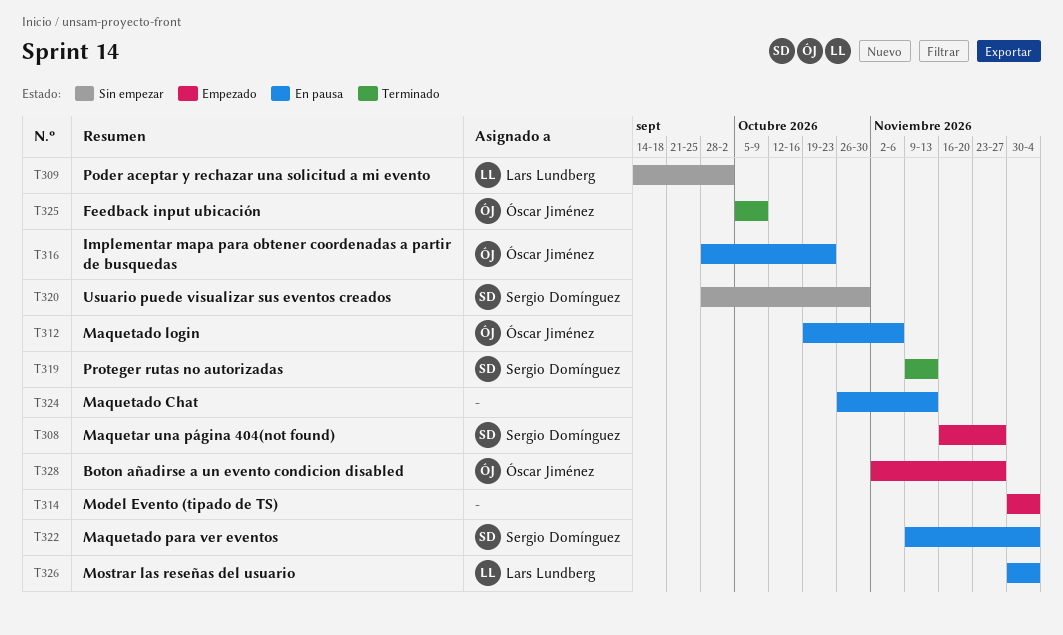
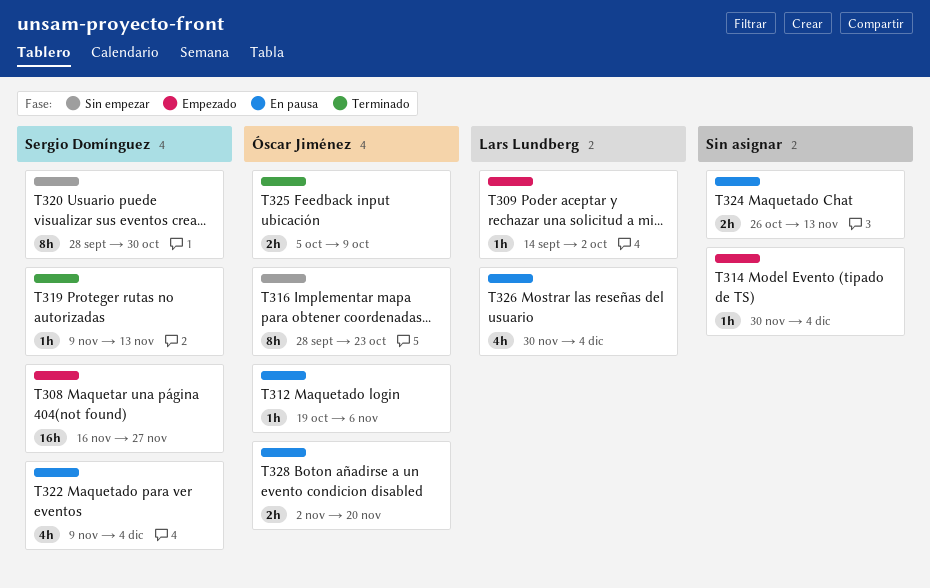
T309, status: Sin empezar -> Empezado
T316, status: En pausa -> Sin empezar
T328, status: Empezado -> En pausa
T328, due: Nov 27 -> Nov 20

